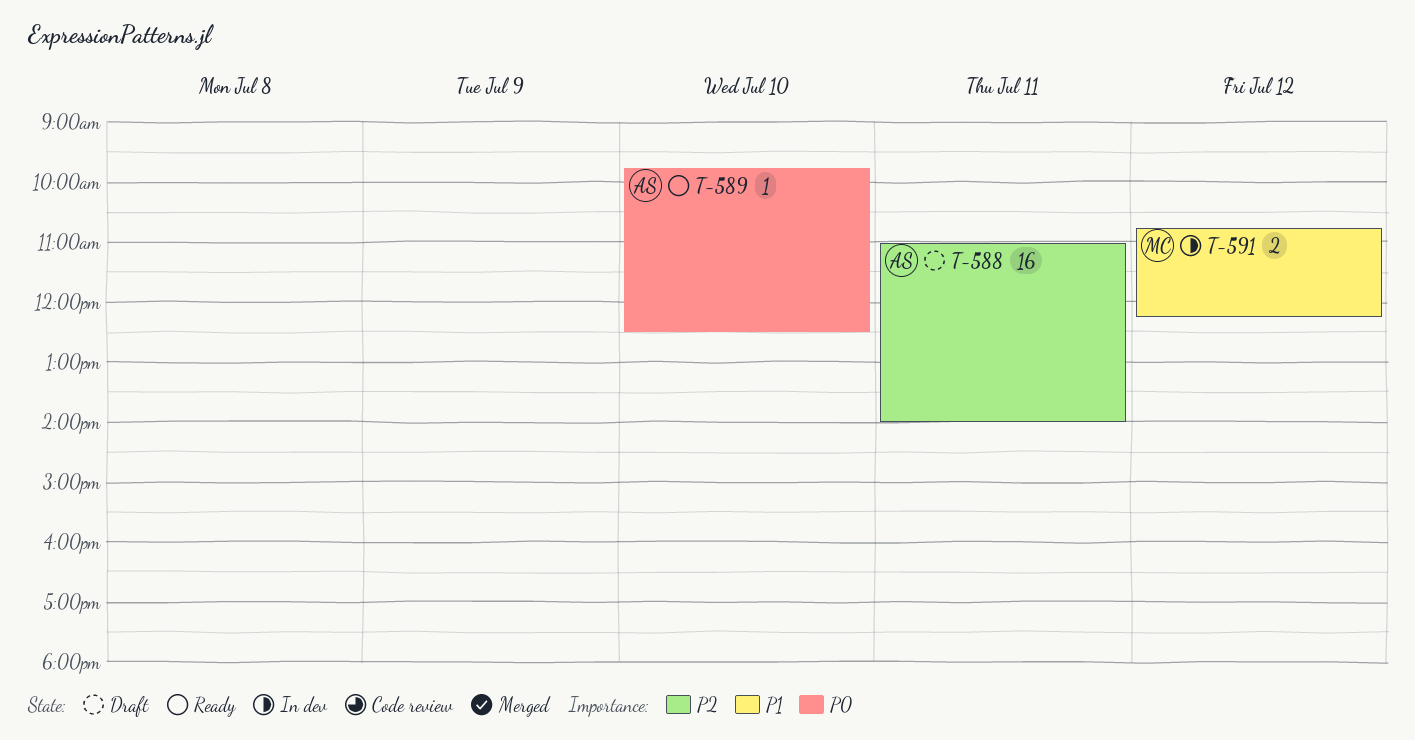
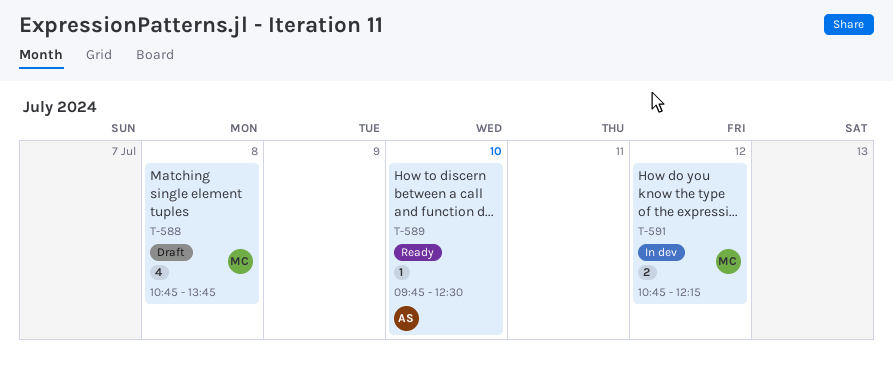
T-588, owner: AS -> MC
T-588, estimate: 16 -> 4
T-588, day: Jul 11 -> Jul 8
T-588, begins: 11:00 -> 10:45
T-588, ends: 14:00 -> 13:45

